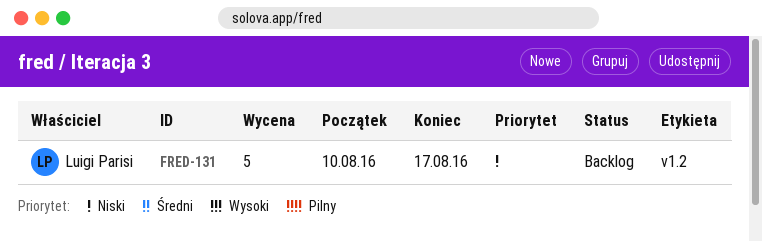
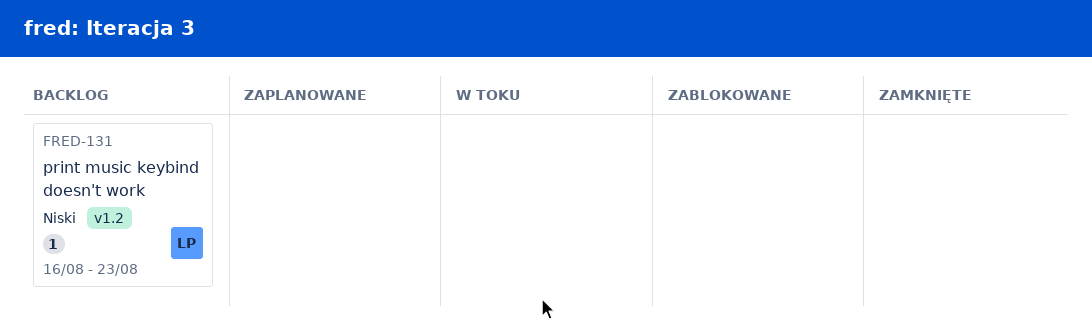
FRED-131, estimate: 5 -> 1
FRED-131, start: Aug 10 -> Aug 16
FRED-131, due: Aug 17 -> Aug 23

